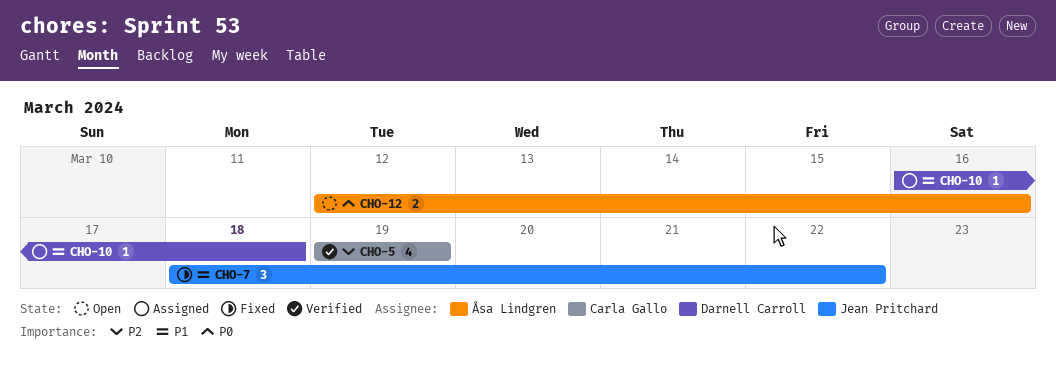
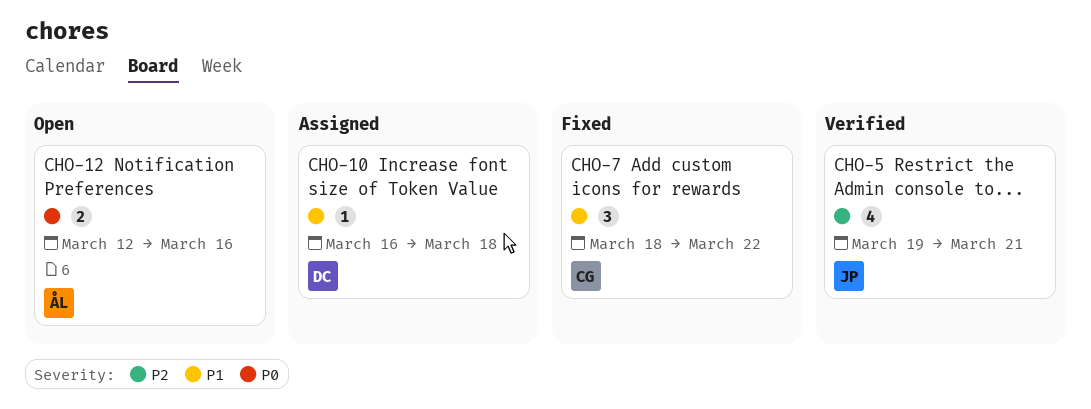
CHO-5, owner: Carla Gallo -> Jean Pritchard
CHO-5, due: Mar 19 -> Mar 21
CHO-7, owner: Jean Pritchard -> Carla Gallo

